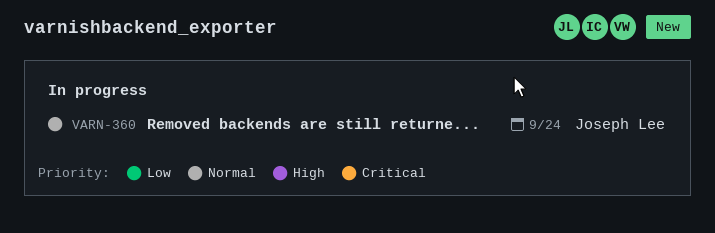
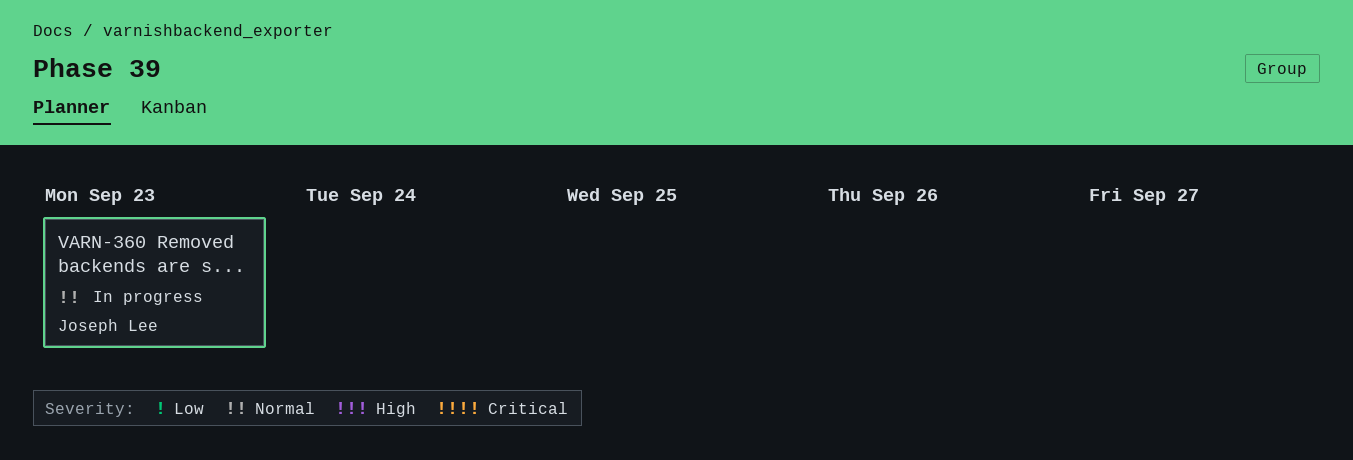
VARN-360, due: Sep 24 -> Sep 23

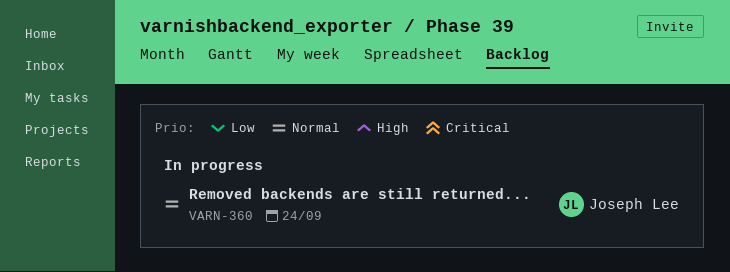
VARN-360, due: Sep 23 -> Sep 24

